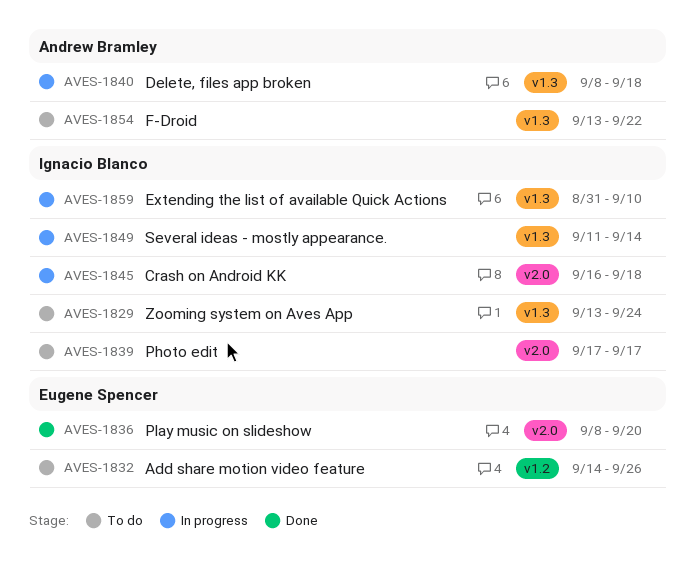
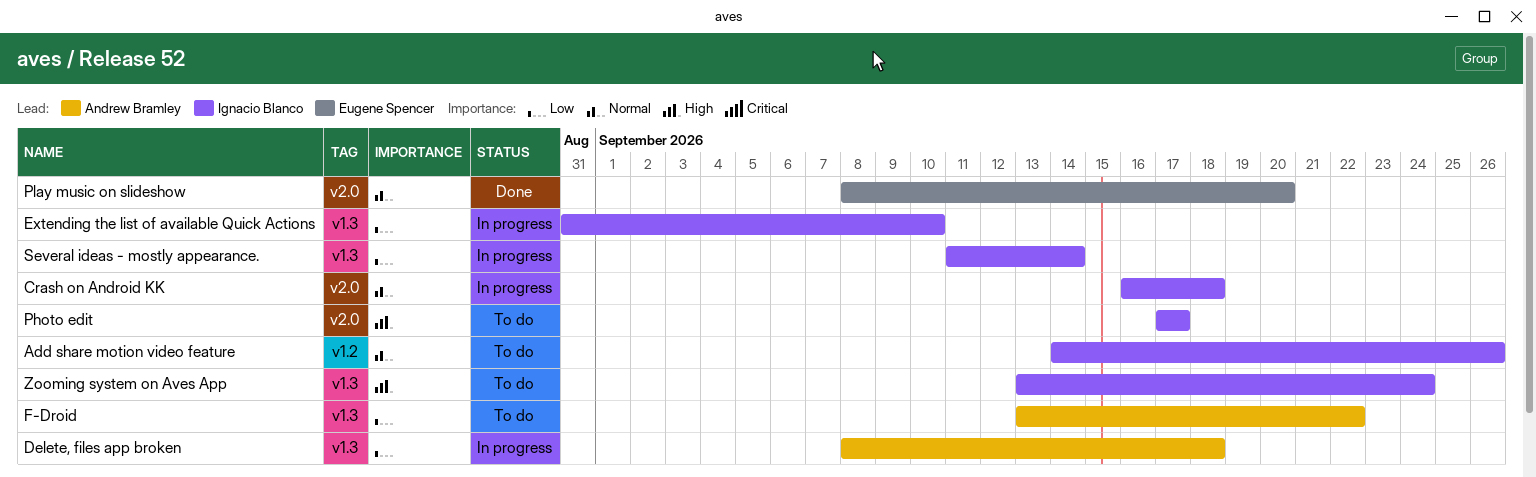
Add share motion video feature, owner: Eugene Spencer -> Ignacio Blanco

